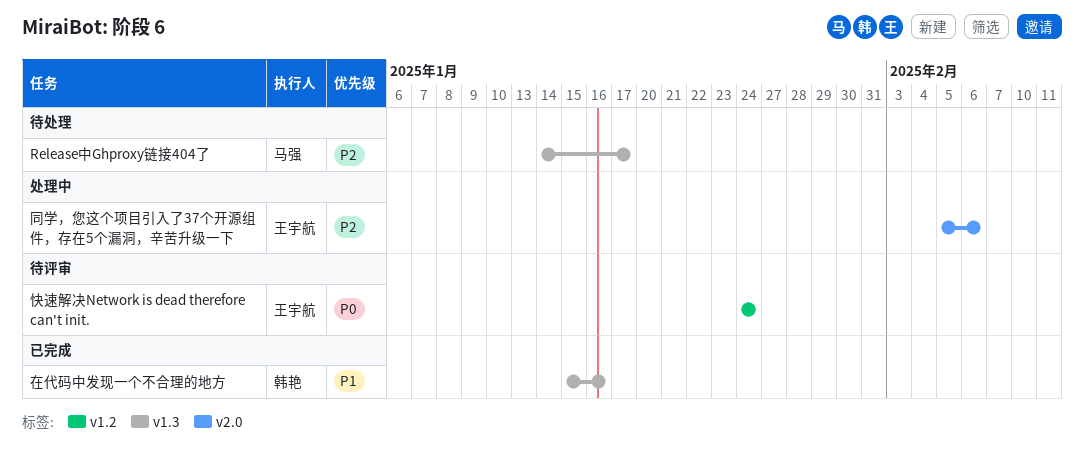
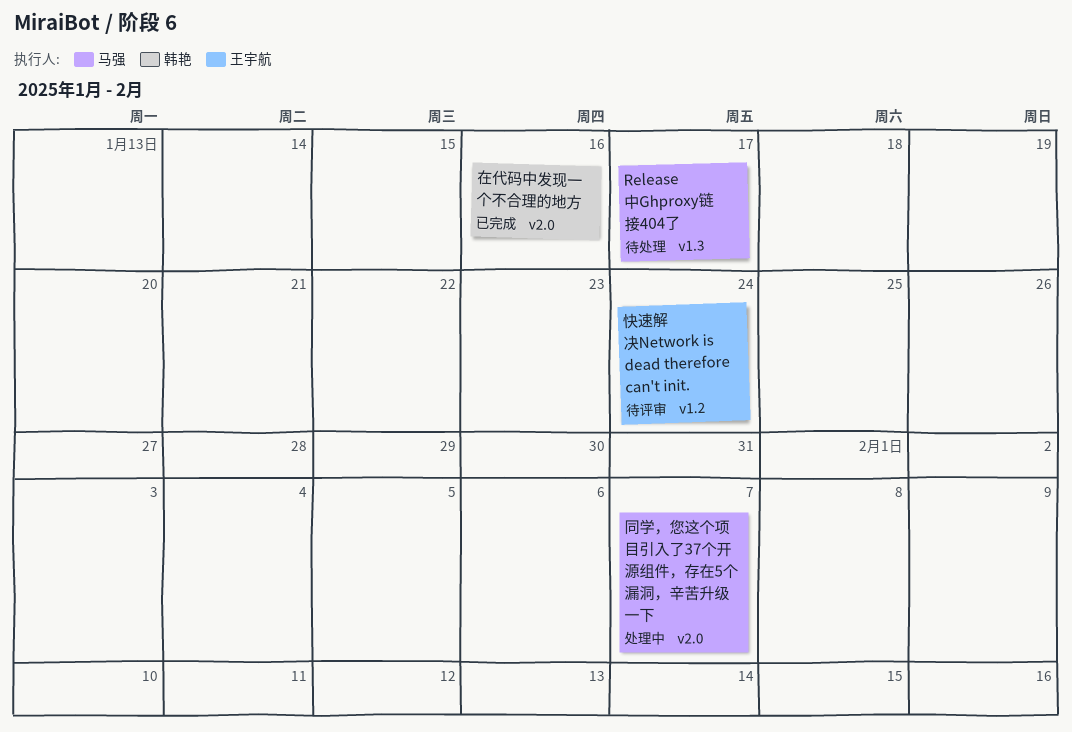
同学，您这个项目引入了37个开源组件，存在5个漏洞，辛苦升级一下, owner: 王宇航 -> 马强
同学，您这个项目引入了37个开源组件，存在5个漏洞，辛苦升级一下, due: Feb 6 -> Feb 7
在代码中发现一个不合理的地方, label: v1.3 -> v2.0

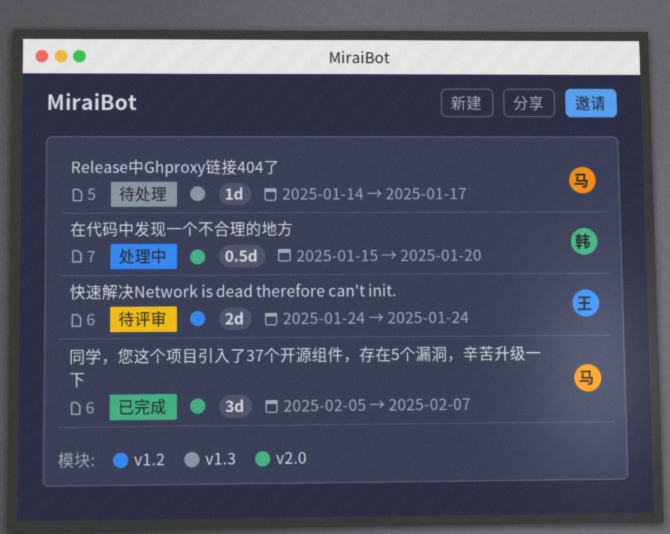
同学，您这个项目引入了37个开源组件，存在5个漏洞，辛苦升级一下, status: 处理中 -> 已完成
在代码中发现一个不合理的地方, status: 已完成 -> 处理中
在代码中发现一个不合理的地方, due: Jan 16 -> Jan 20

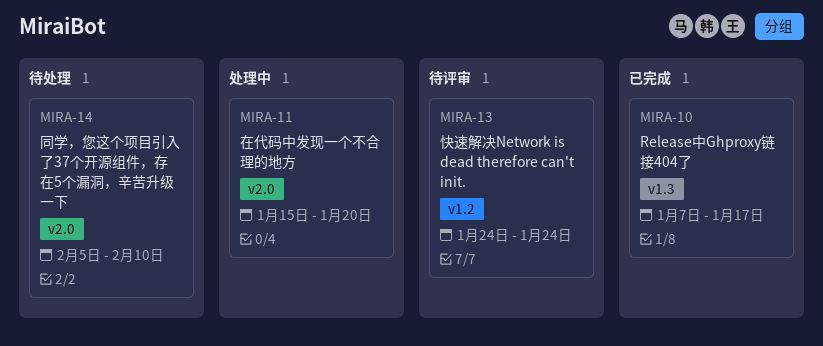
Release中Ghproxy链接404了, status: 待处理 -> 已完成
Release中Ghproxy链接404了, start: Jan 14 -> Jan 7
同学，您这个项目引入了37个开源组件，存在5个漏洞，辛苦升级一下, status: 已完成 -> 待处理
同学，您这个项目引入了37个开源组件，存在5个漏洞，辛苦升级一下, due: Feb 7 -> Feb 10

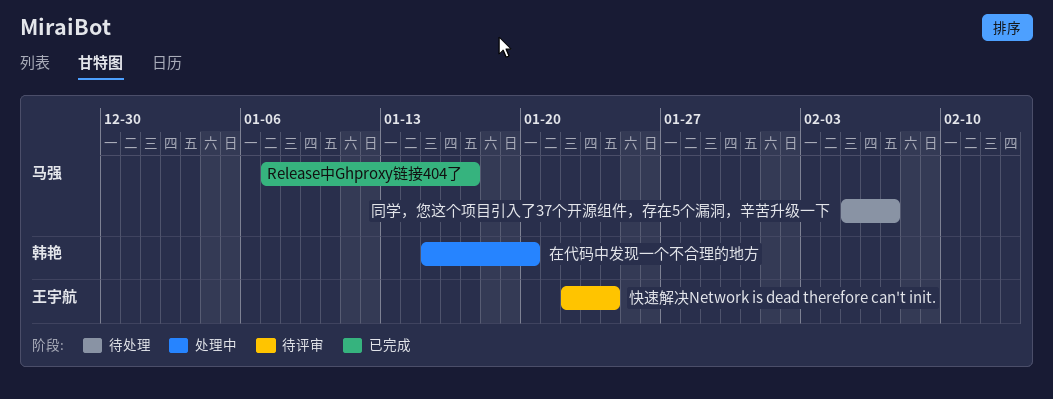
同学，您这个项目引入了37个开源组件，存在5个漏洞，辛苦升级一下, due: Feb 10 -> Feb 7
快速解决Network is dead therefore can't init., start: Jan 24 -> Jan 22

